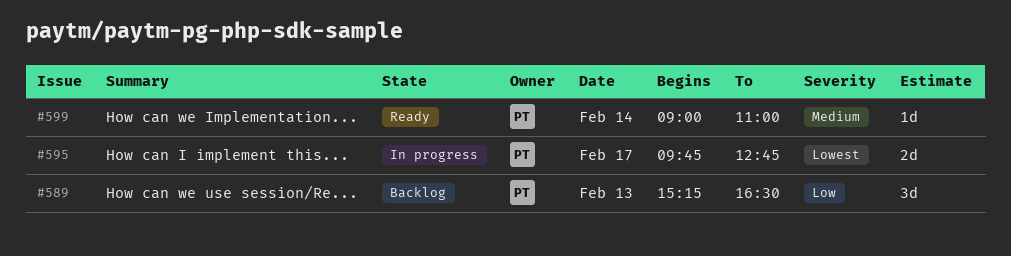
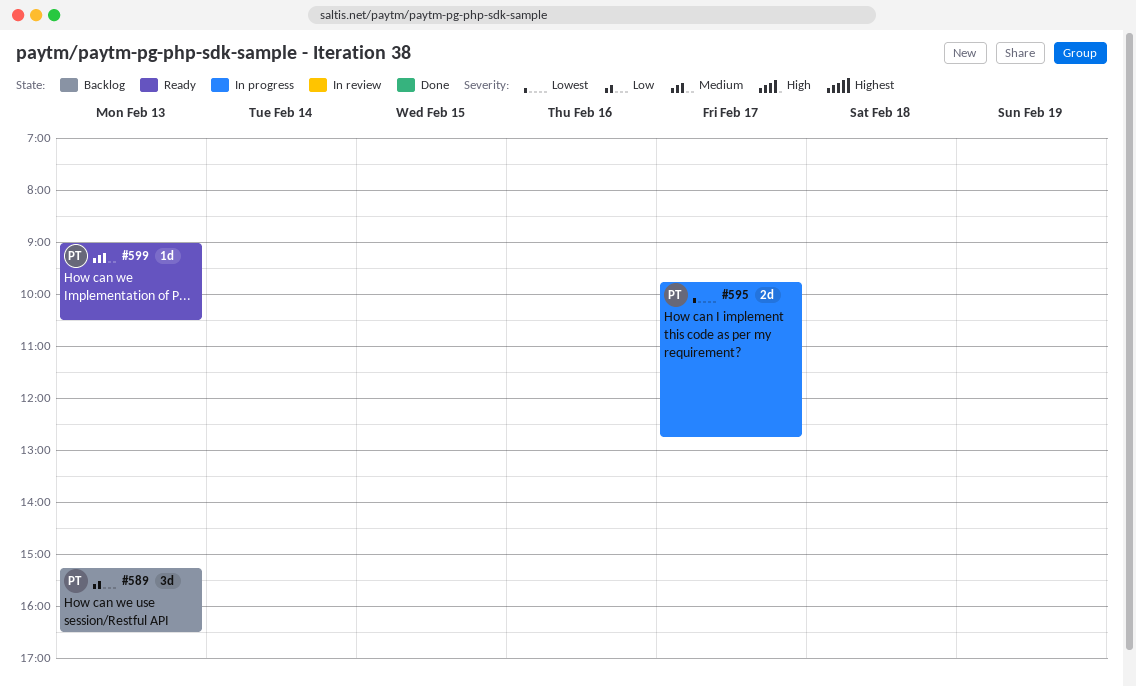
#599, day: Feb 14 -> Feb 13
#599, ends: 11:00 -> 10:30

